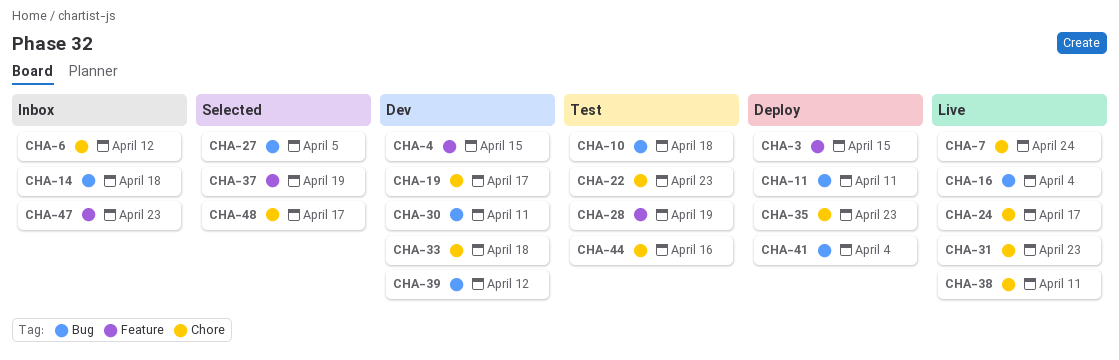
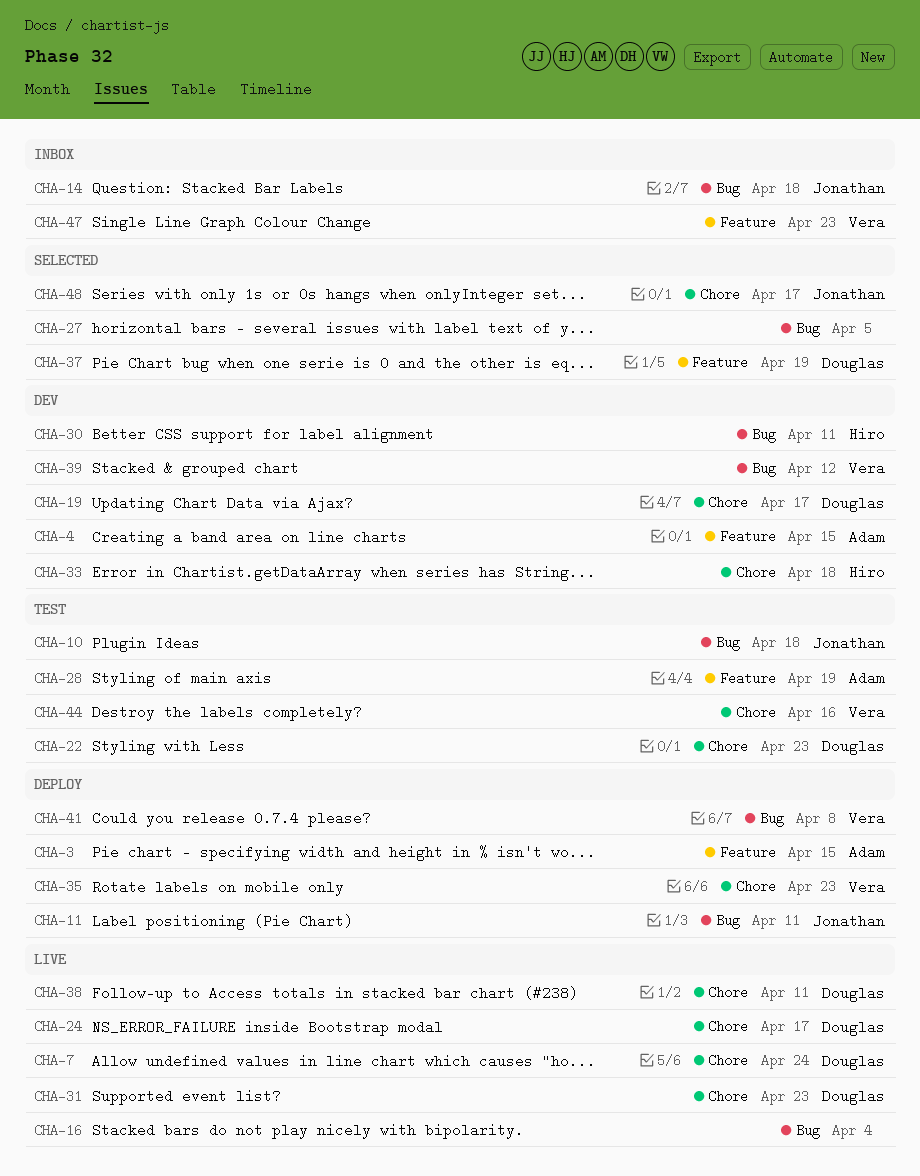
CHA-6: present -> none
CHA-41, due: Apr 4 -> Apr 8

